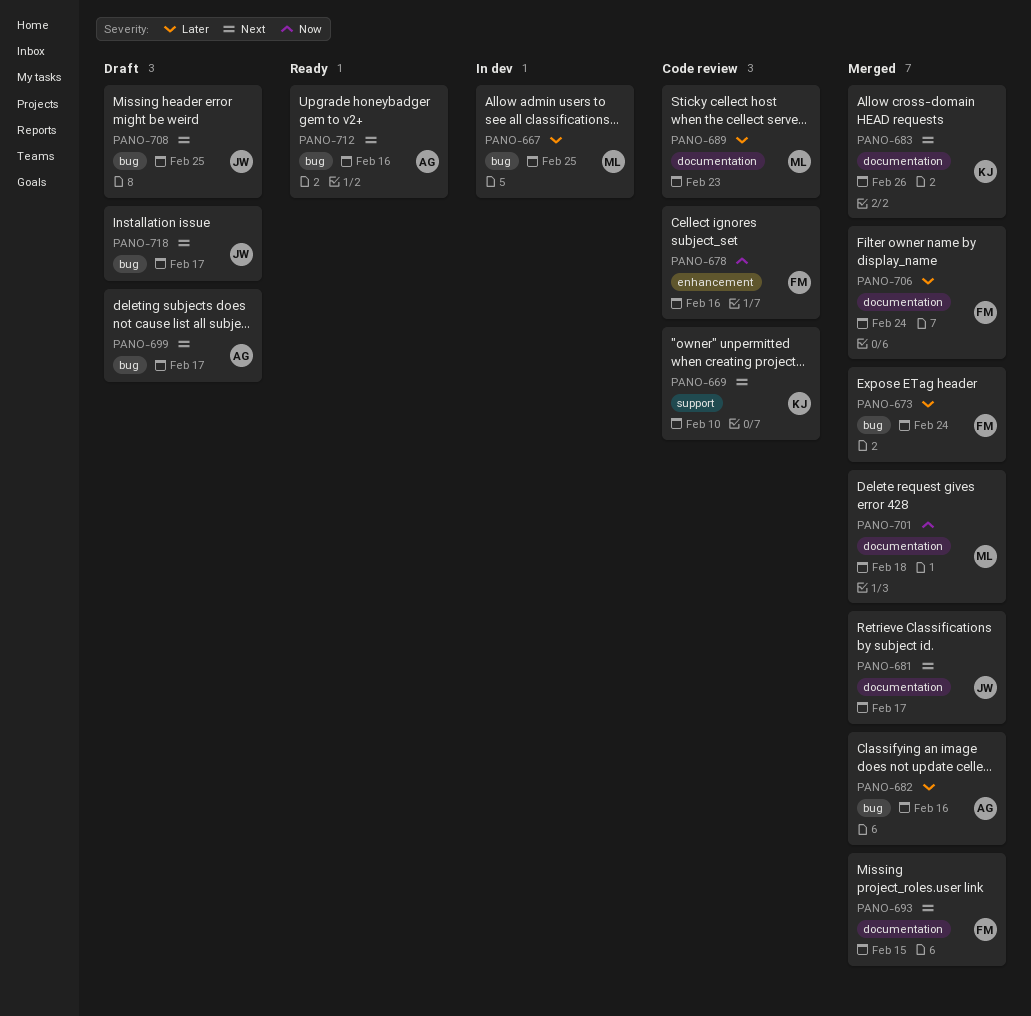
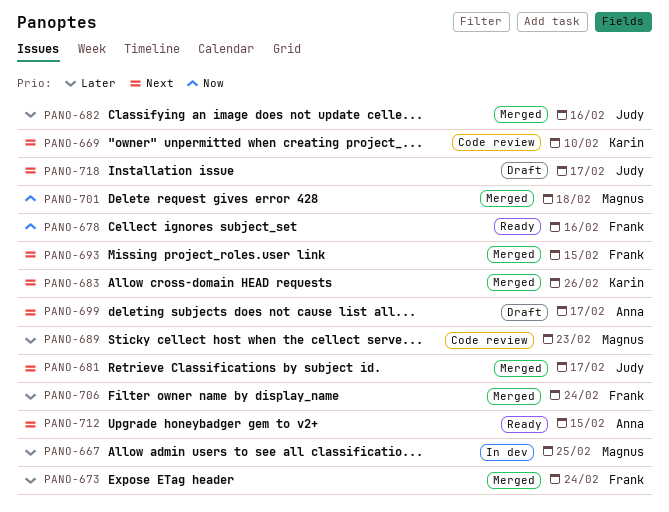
PANO-678, status: Code review -> Ready
PANO-682, owner: Anna -> Judy
PANO-708: present -> none
PANO-712, due: Feb 16 -> Feb 15

